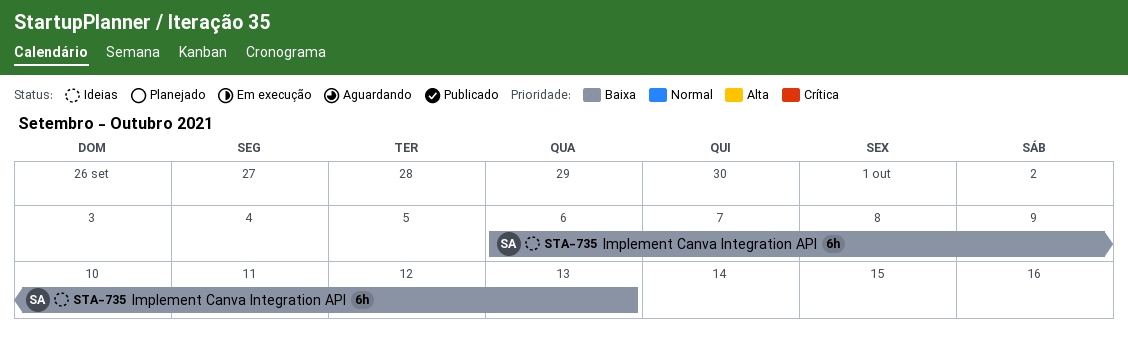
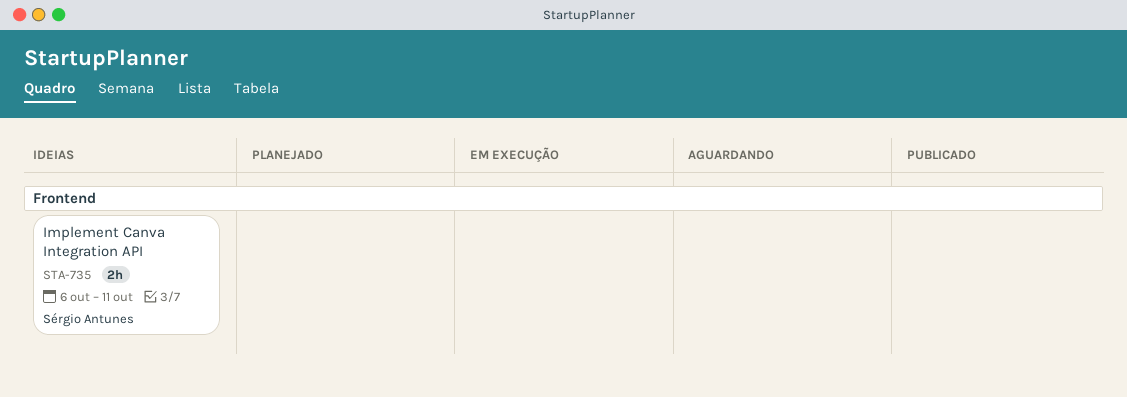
STA-735, estimate: 6h -> 2h
STA-735, due: Oct 13 -> Oct 11

